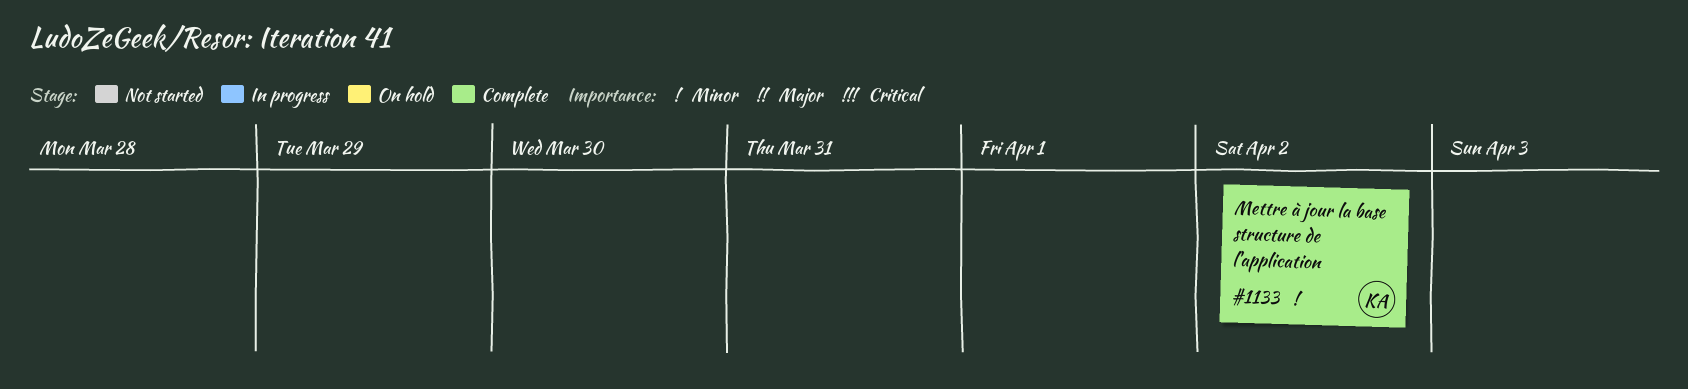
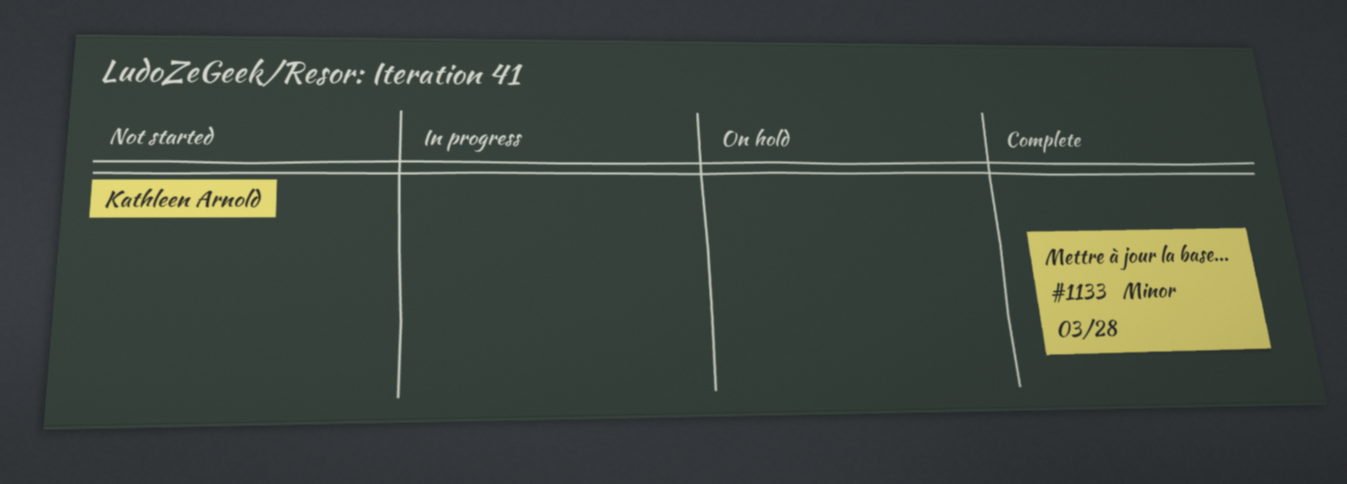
#1133, due: Apr 2 -> Mar 28

